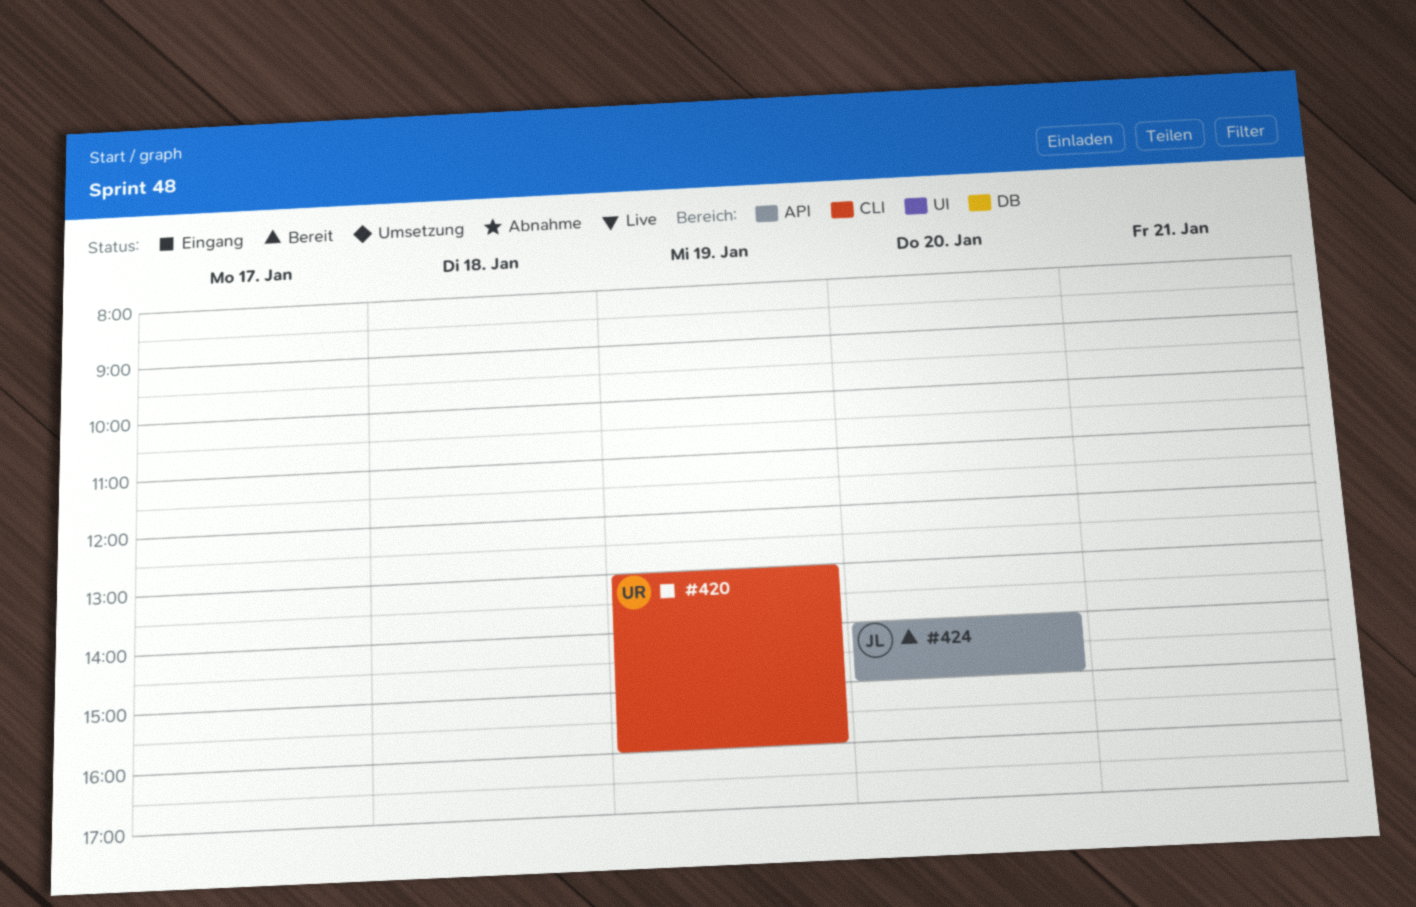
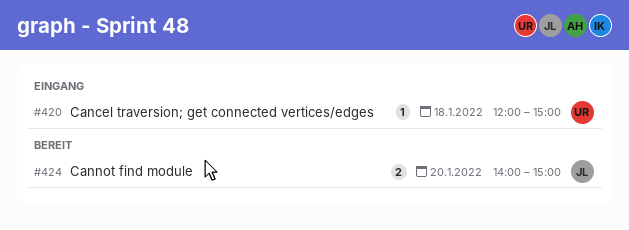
#420, day: Jan 19 -> Jan 18
#420, begins: 13:00 -> 12:00
#420, ends: 16:00 -> 15:00

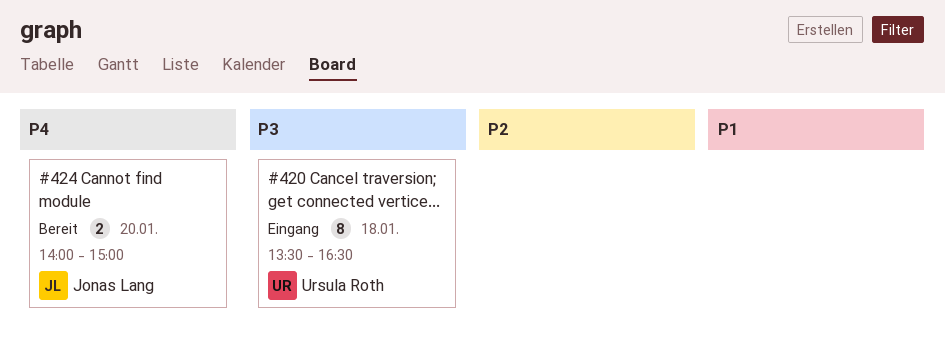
#420, estimate: 1 -> 8
#420, begins: 12:00 -> 13:30
#420, ends: 15:00 -> 16:30

